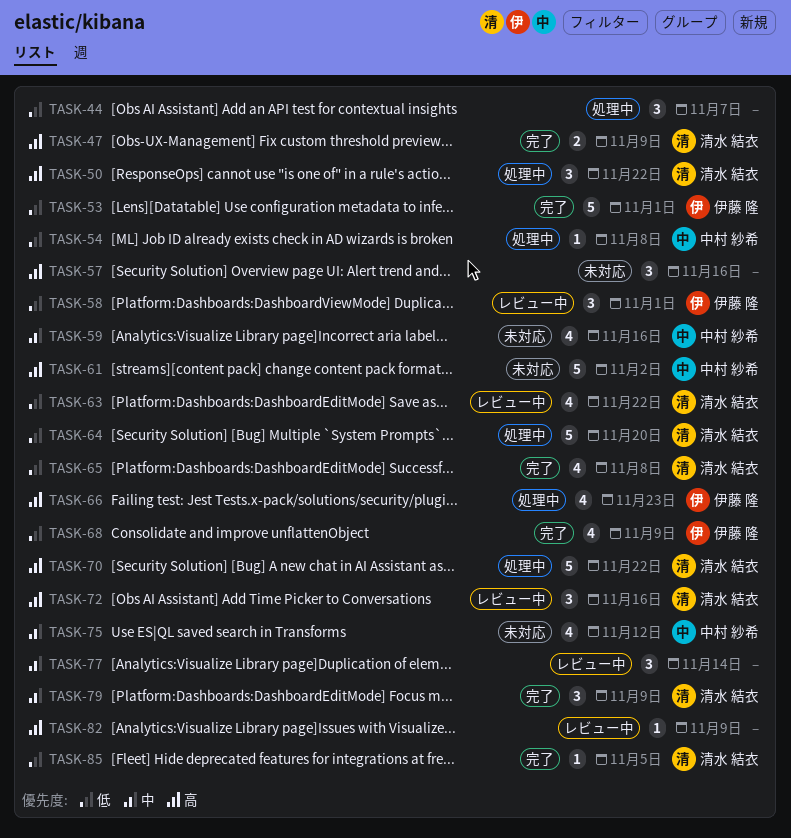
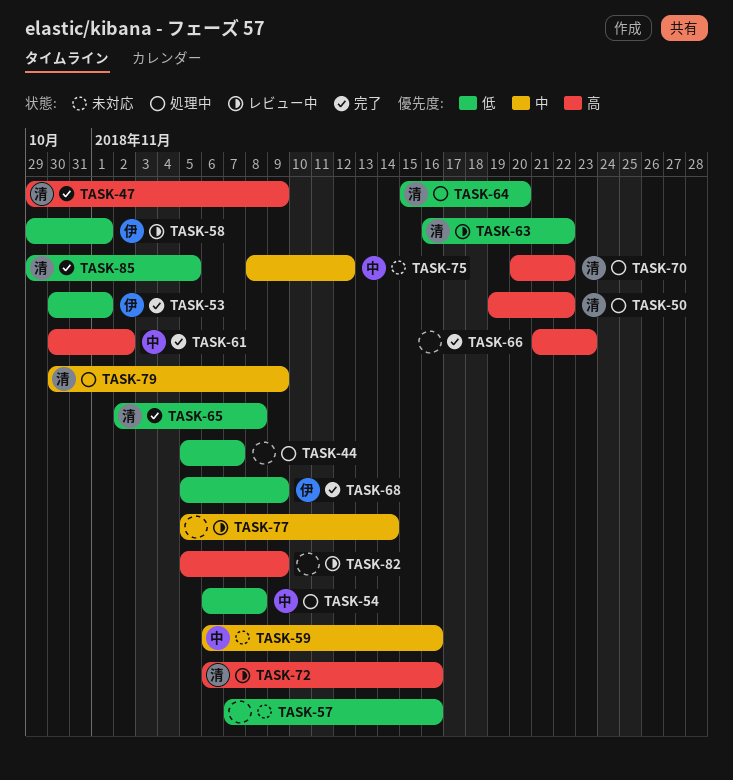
TASK-57, priority: 高 -> 低
TASK-61, status: 未対応 -> 完了
TASK-66, status: 処理中 -> 完了
TASK-66, owner: 伊藤 隆 -> none
TASK-79, status: 完了 -> 処理中

